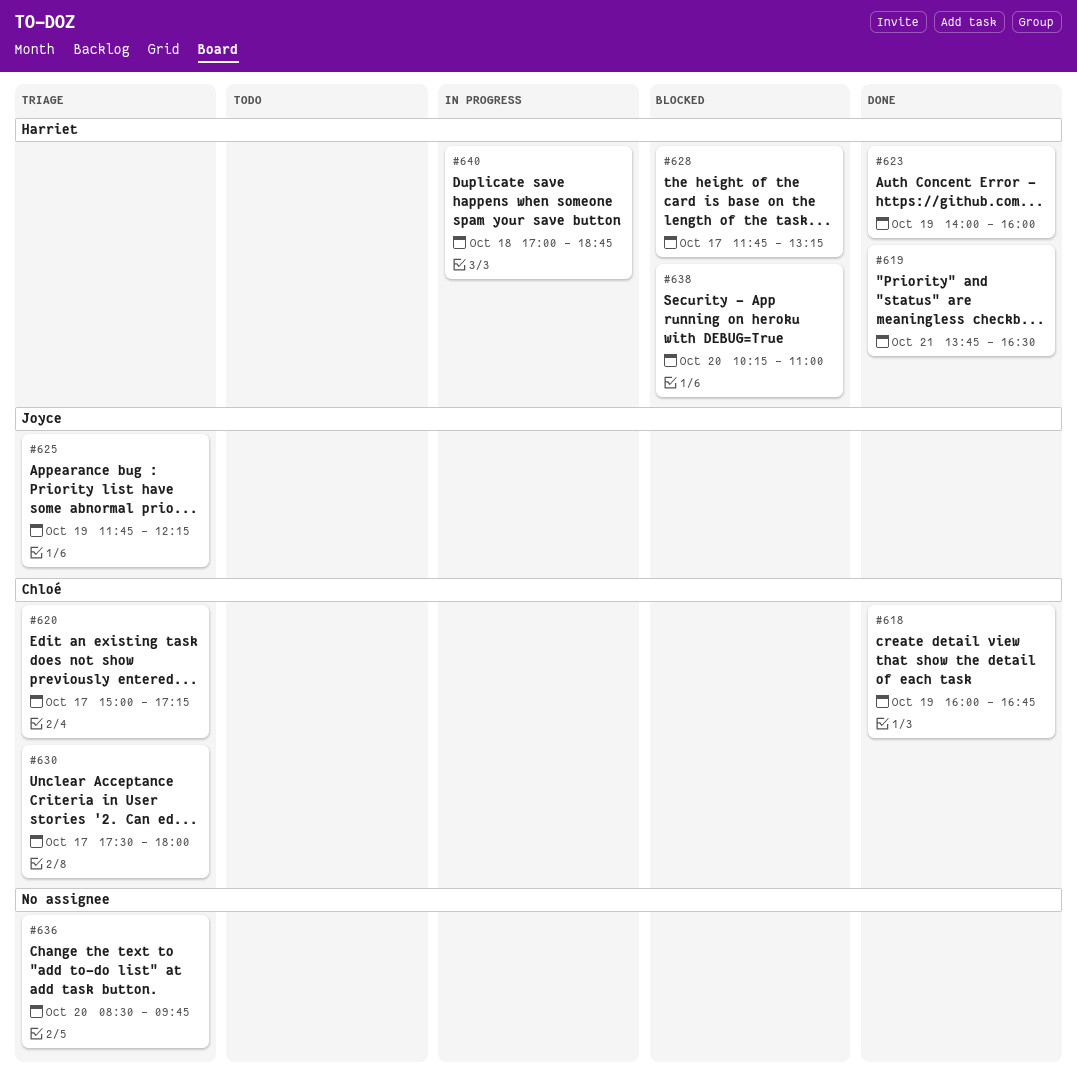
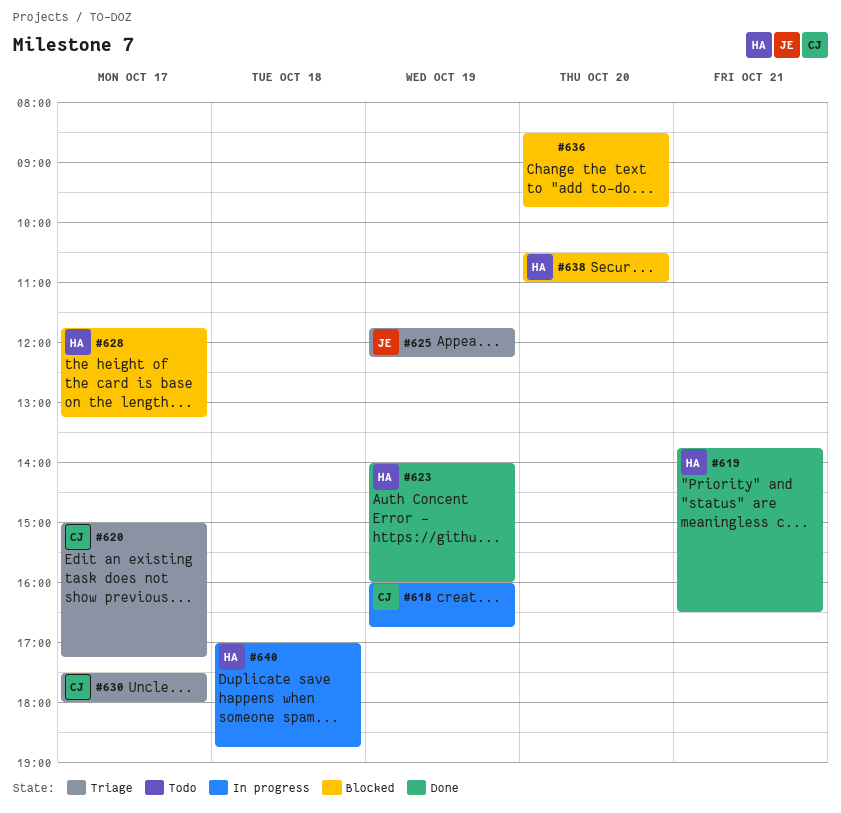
#618, status: Done -> In progress
#636, status: Triage -> Blocked
#638, begins: 10:15 -> 10:30

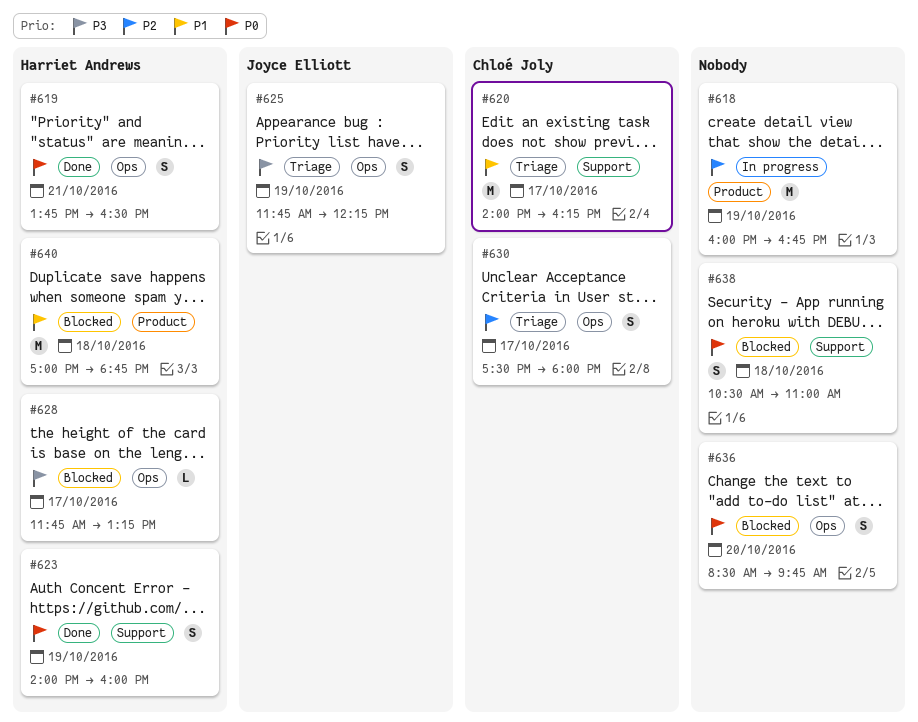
#618, owner: Chloé Joly -> none
#620, begins: 15:00 -> 14:00
#620, ends: 17:15 -> 16:15
#638, owner: Harriet Andrews -> none
#638, day: Oct 20 -> Oct 18
#640, status: In progress -> Blocked

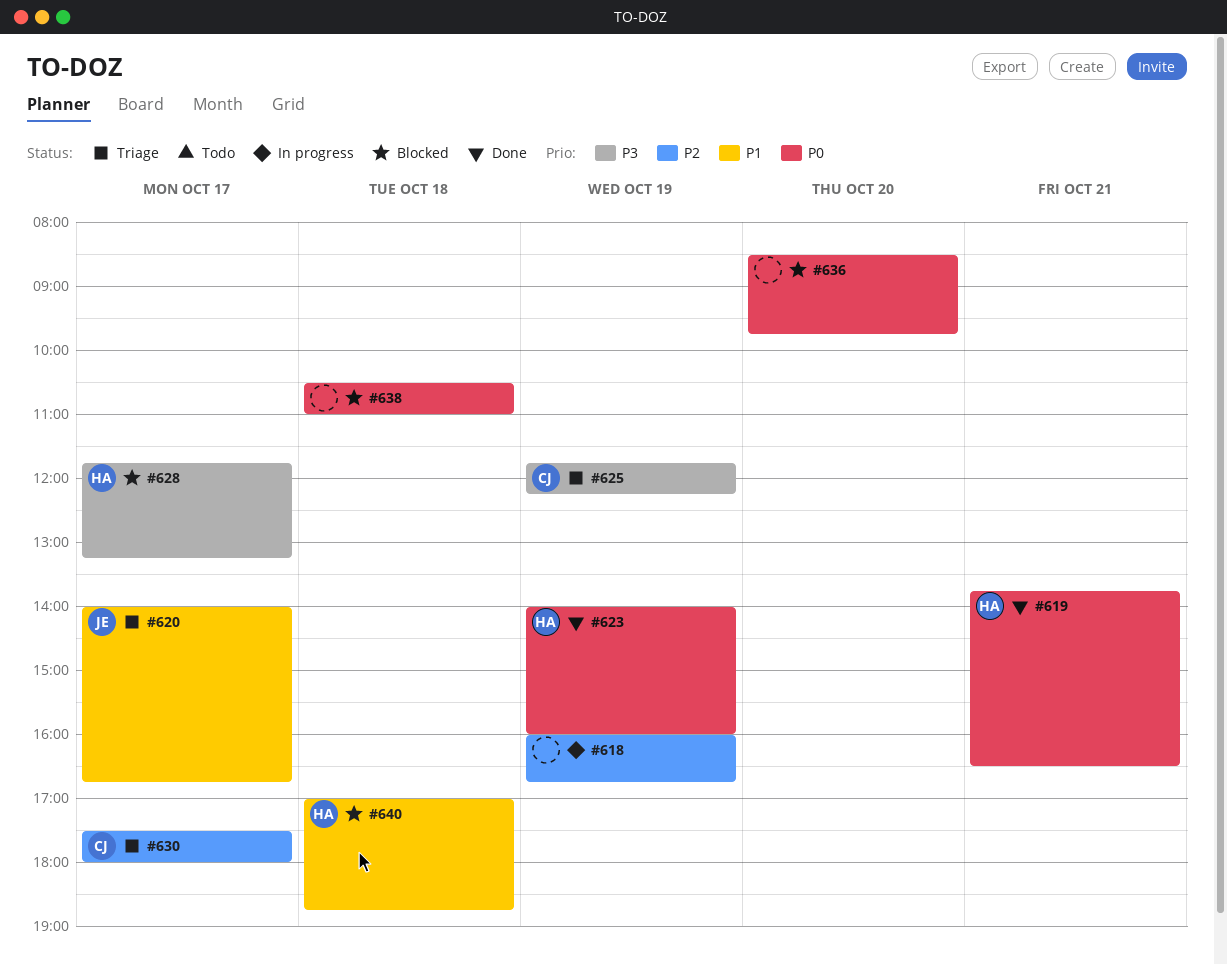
#620, owner: Chloé Joly -> Joyce Elliott
#620, ends: 16:15 -> 16:45
#625, owner: Joyce Elliott -> Chloé Joly

